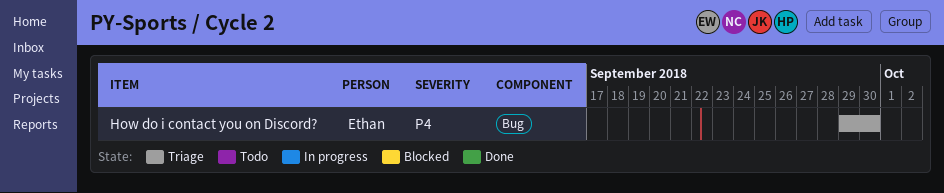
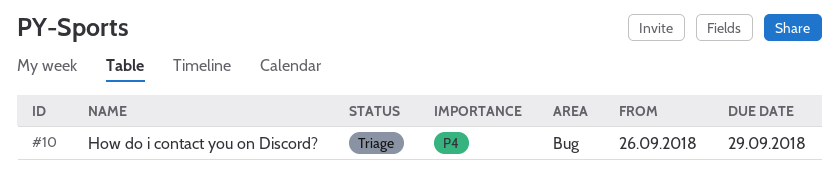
How do i contact you on Discord?, start: Sep 29 -> Sep 26
How do i contact you on Discord?, due: Sep 30 -> Sep 29

